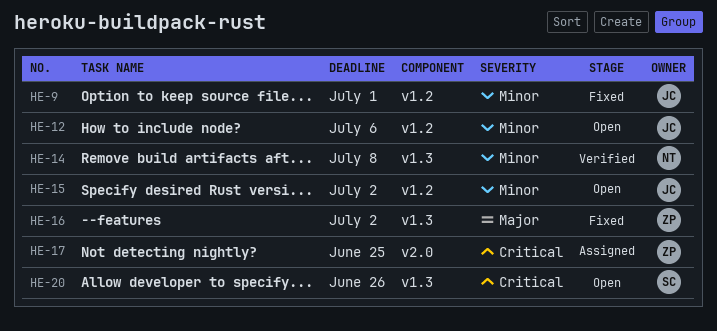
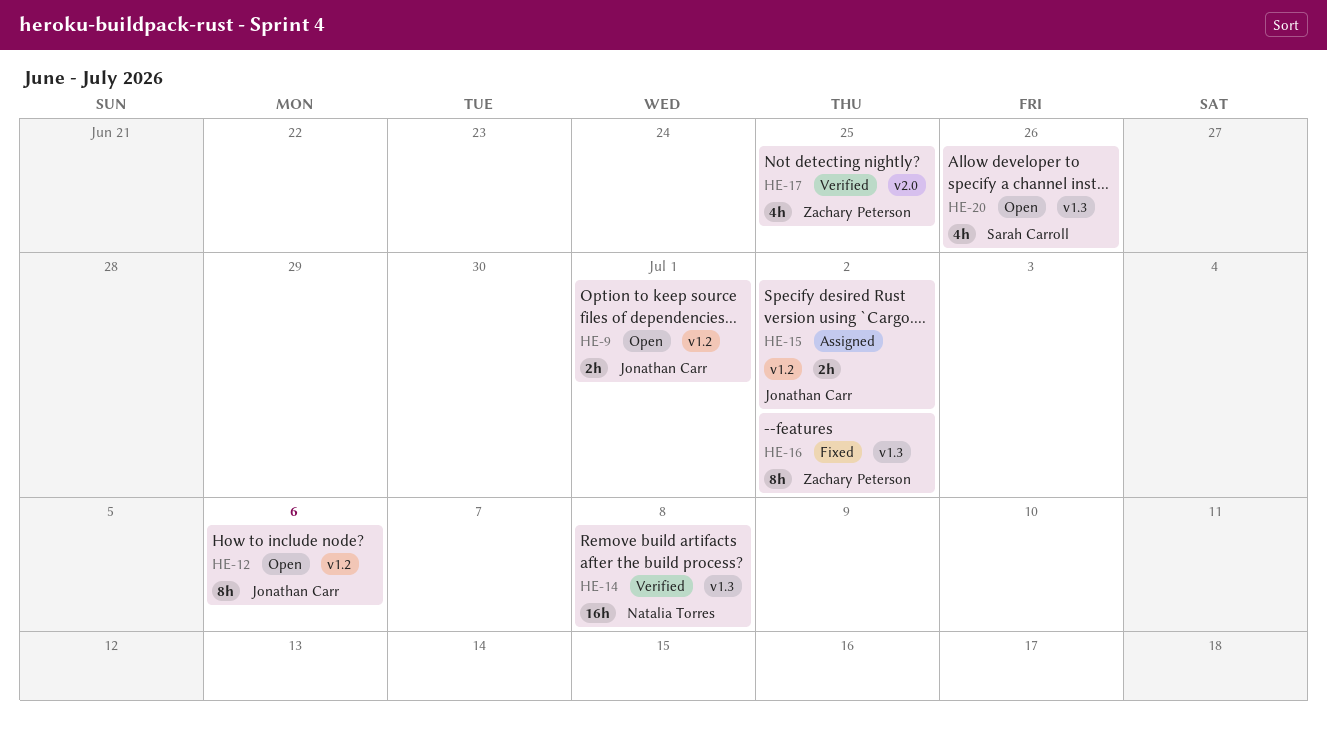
HE-9, status: Fixed -> Open
HE-15, status: Open -> Assigned
HE-17, status: Assigned -> Verified

